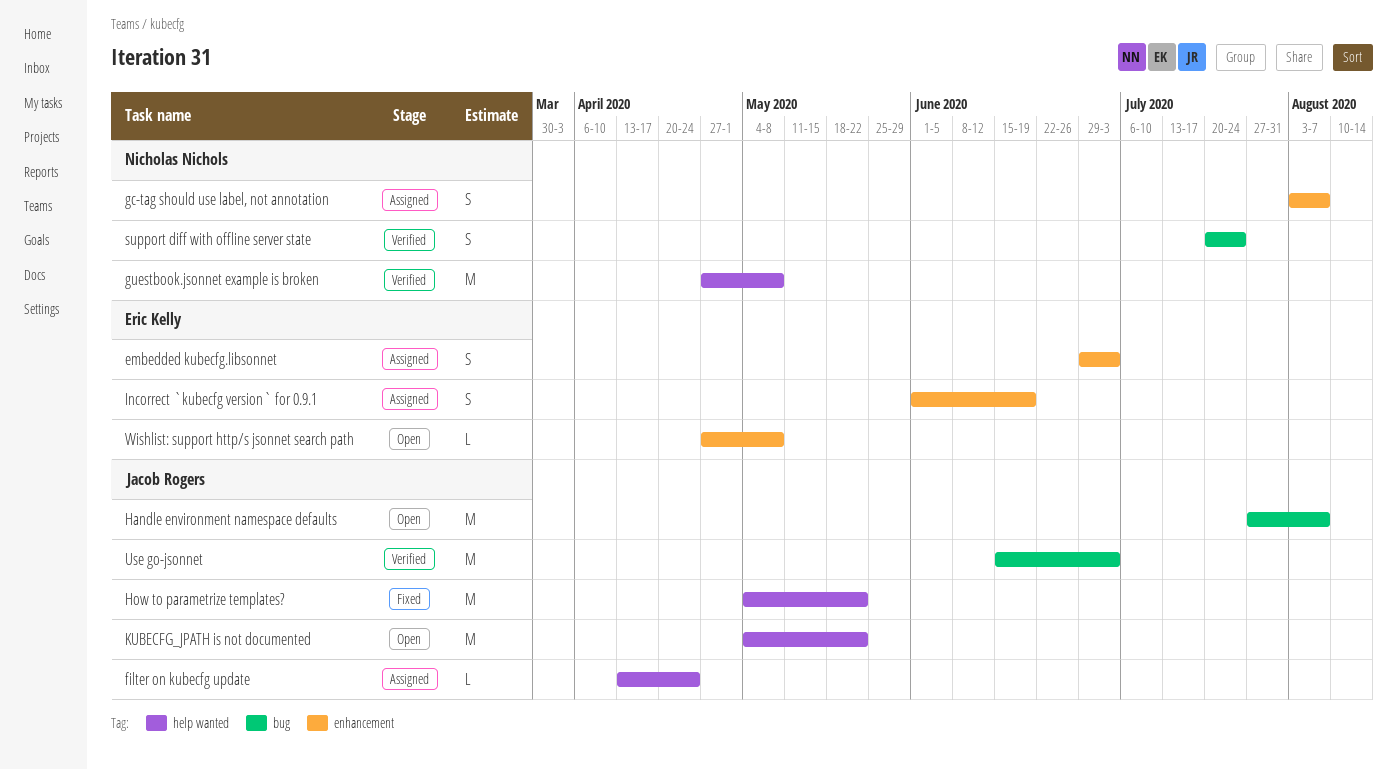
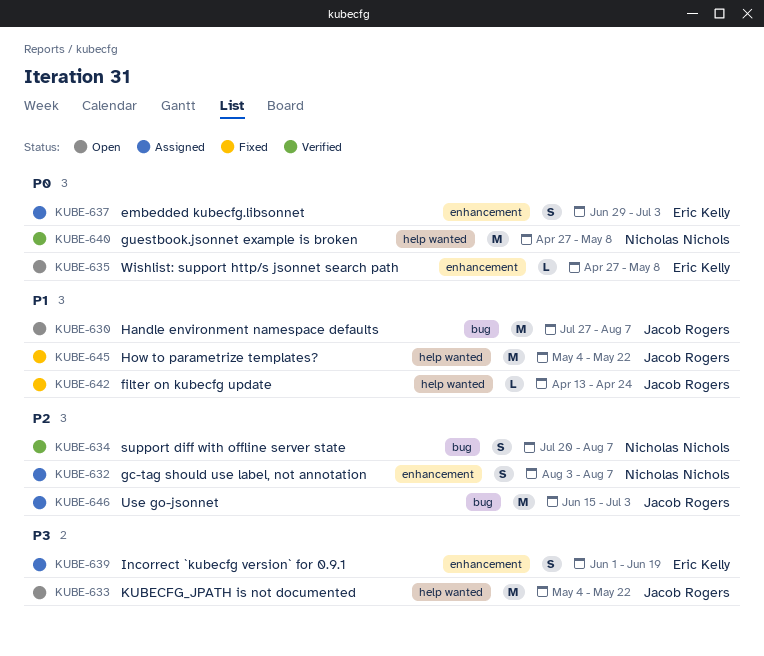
filter on kubecfg update, status: Assigned -> Fixed
support diff with offline server state, due: Jul 24 -> Aug 7
Use go-jsonnet, status: Verified -> Assigned

